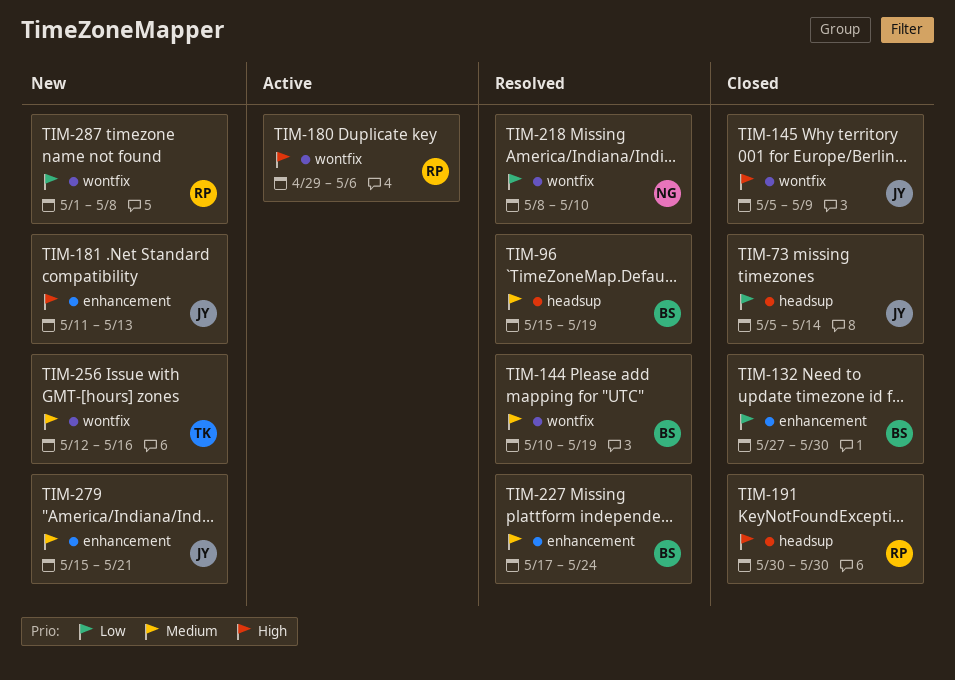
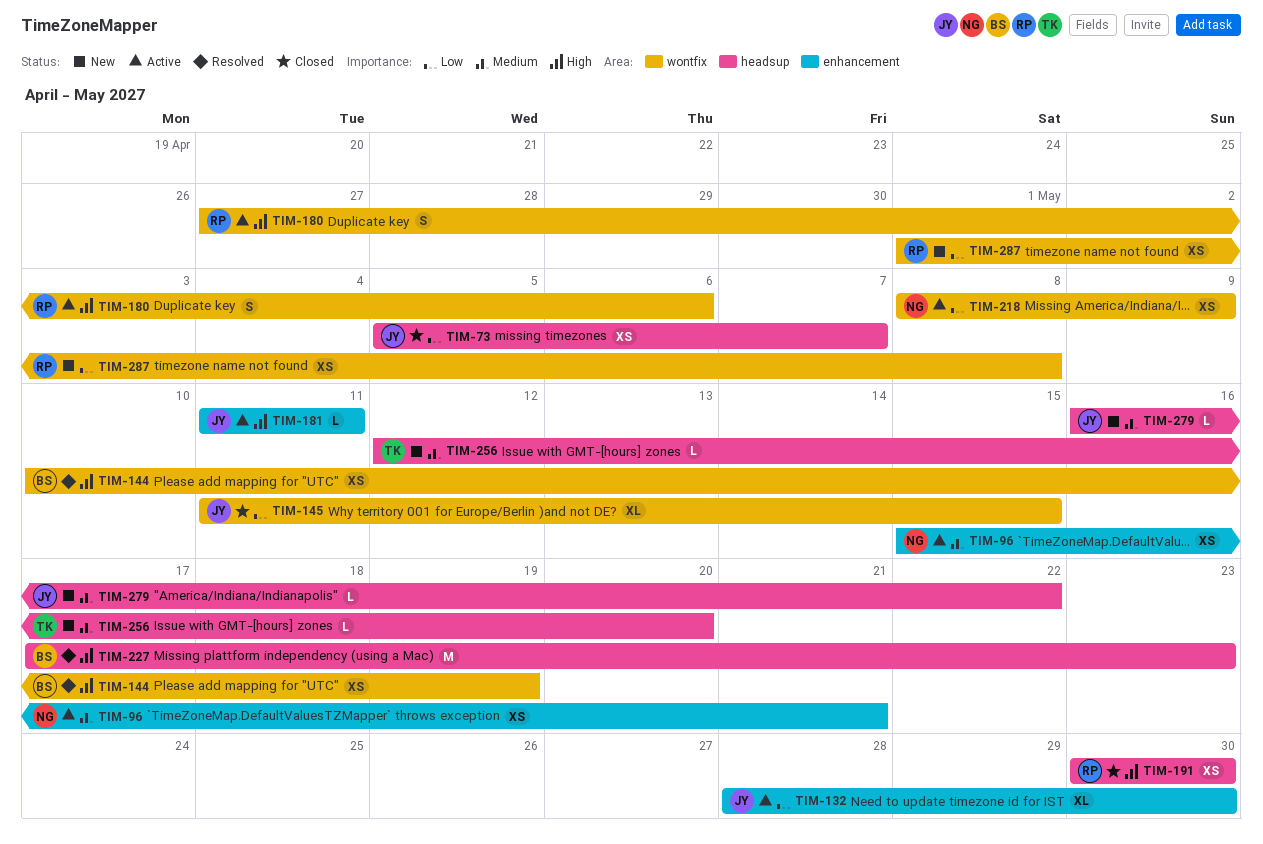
TIM-73, due: May 14 -> May 7
TIM-96, status: Resolved -> Active
TIM-96, owner: BS -> NG
TIM-96, label: headsup -> enhancement
TIM-96, due: May 19 -> May 21
TIM-132, status: Closed -> Active
TIM-132, owner: BS -> JY
TIM-132, start: May 27 -> May 28
TIM-144, priority: Medium -> High
TIM-145, priority: High -> Low
TIM-145, start: May 5 -> May 11
TIM-145, due: May 9 -> May 15
TIM-180, start: Apr 29 -> Apr 27
TIM-181, status: New -> Active
TIM-181, due: May 13 -> May 11
TIM-218, status: Resolved -> Active
TIM-218, due: May 10 -> May 9
TIM-227, priority: Medium -> High
TIM-227, label: enhancement -> headsup
TIM-227, due: May 24 -> May 23
TIM-256, label: wontfix -> headsup
TIM-256, due: May 16 -> May 20
TIM-279, label: enhancement -> headsup
TIM-279, start: May 15 -> May 16
TIM-279, due: May 21 -> May 22

